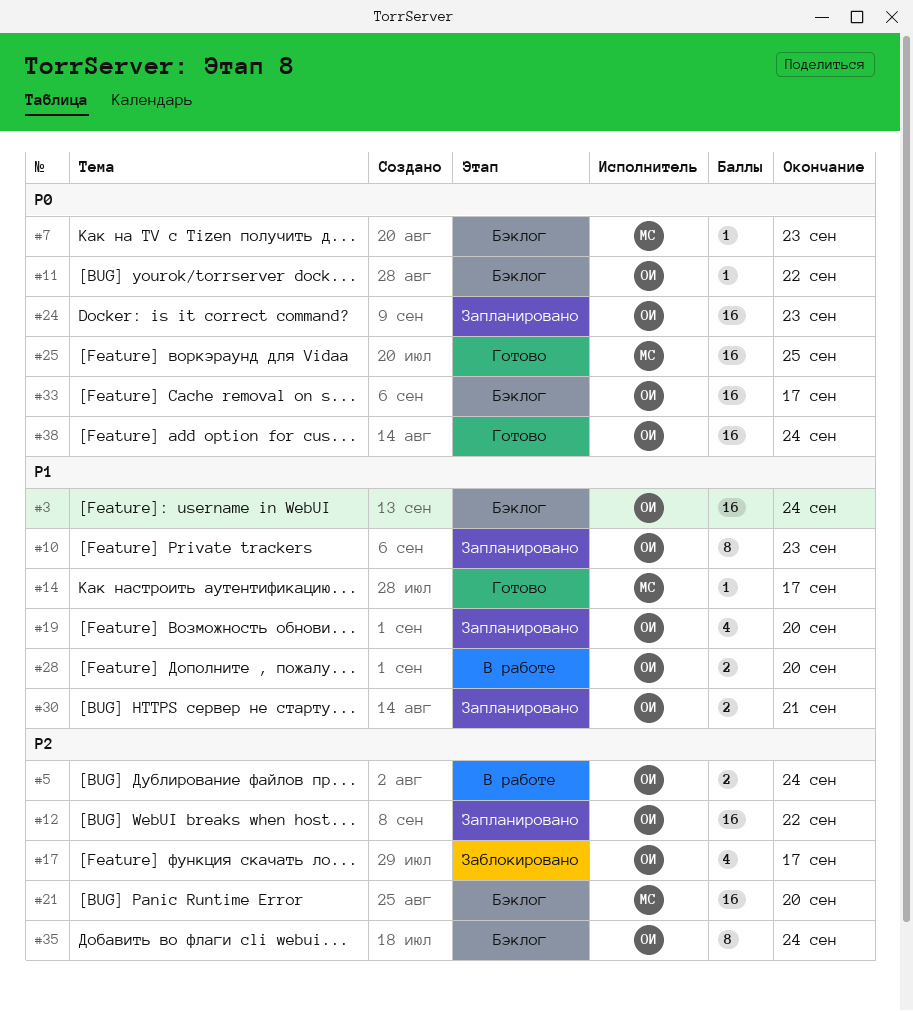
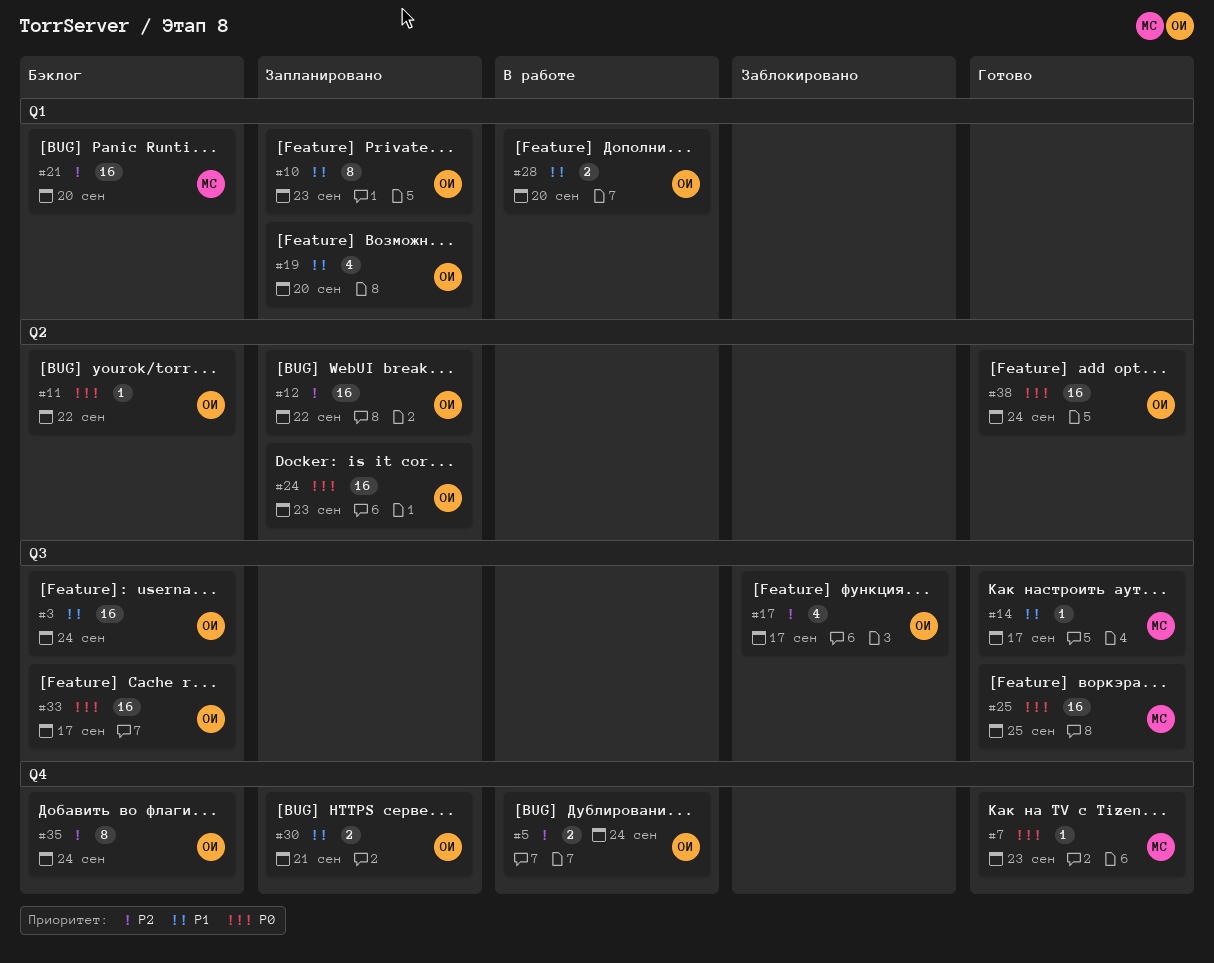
#7, status: Бэклог -> Готово

